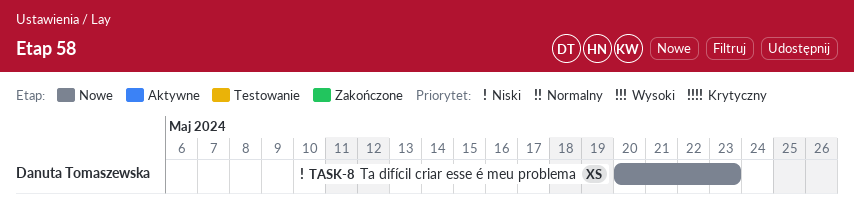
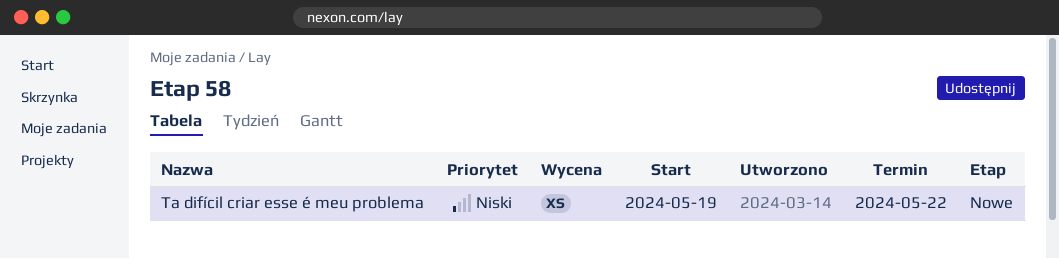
Ta difícil criar esse é meu problema, start: May 20 -> May 19
Ta difícil criar esse é meu problema, due: May 23 -> May 22

